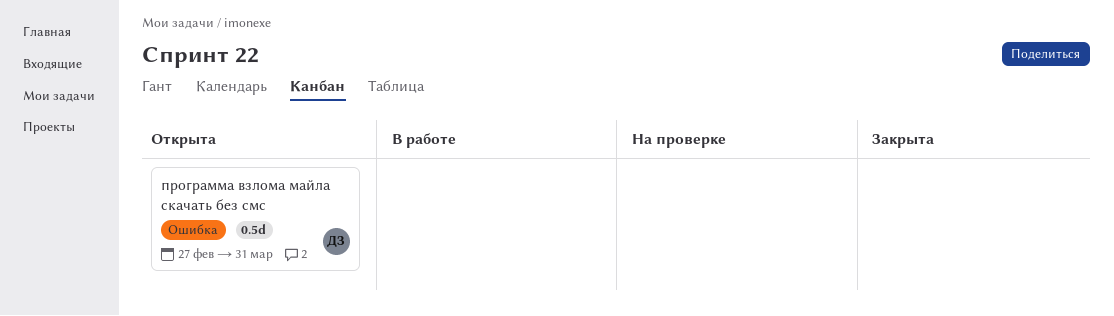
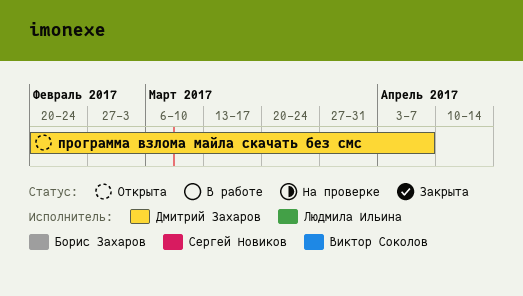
программа взлома майла скачать без смс, start: Feb 27 -> Feb 20
программа взлома майла скачать без смс, due: Mar 31 -> Apr 7

